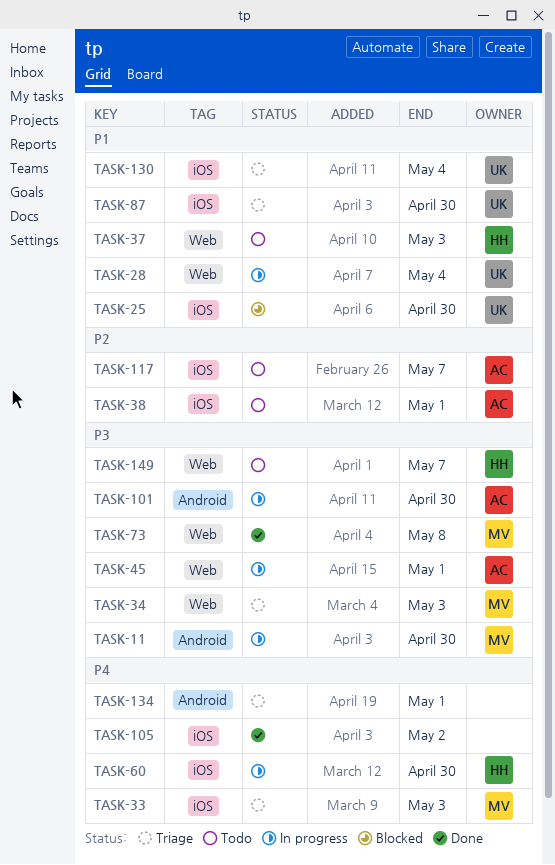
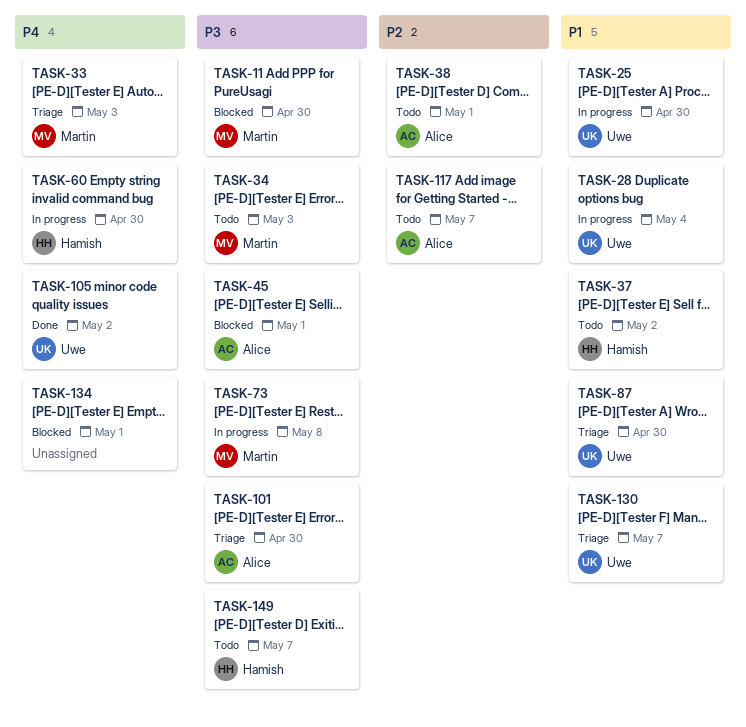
TASK-11, status: In progress -> Blocked
TASK-25, status: Blocked -> In progress
TASK-34, status: Triage -> Todo
TASK-37, due: May 3 -> May 2
TASK-45, status: In progress -> Blocked
TASK-73, status: Done -> In progress
TASK-101, status: In progress -> Triage
TASK-105, owner: none -> Uwe
TASK-130, due: May 4 -> May 7
TASK-134, status: Triage -> Blocked

